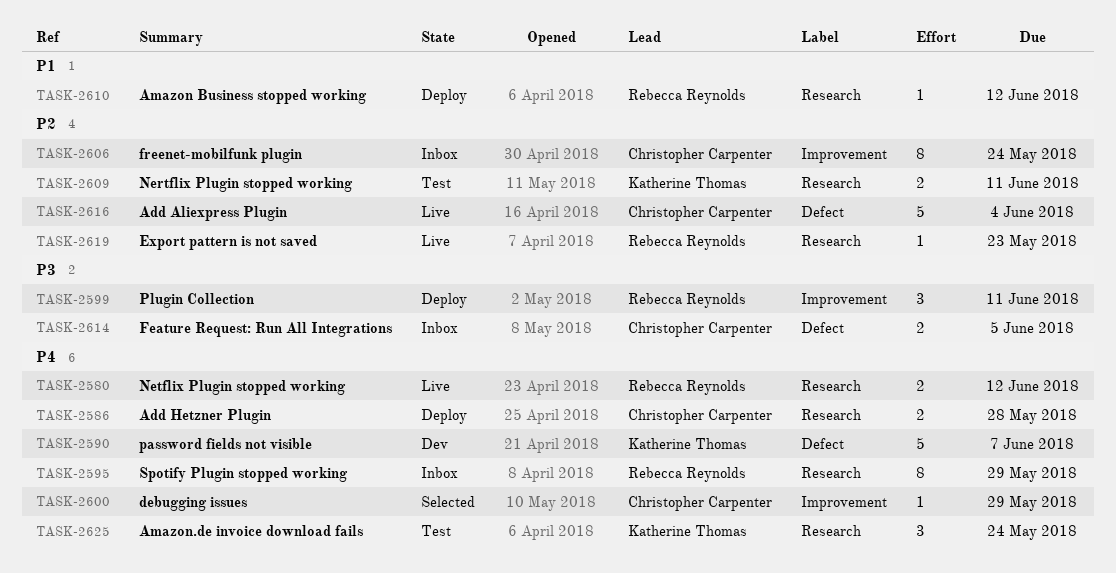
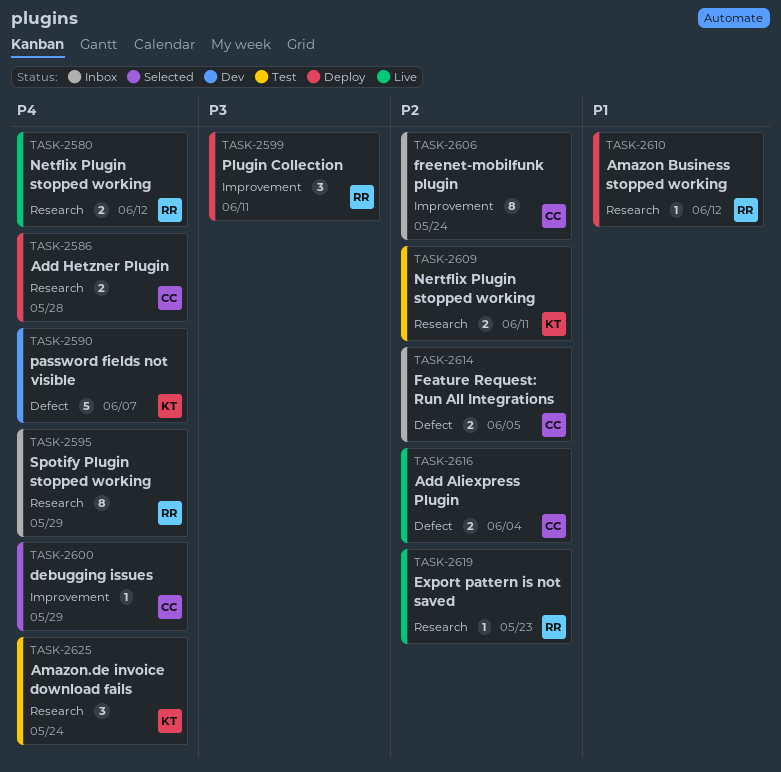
TASK-2614, priority: P3 -> P2
TASK-2616, estimate: 5 -> 2

